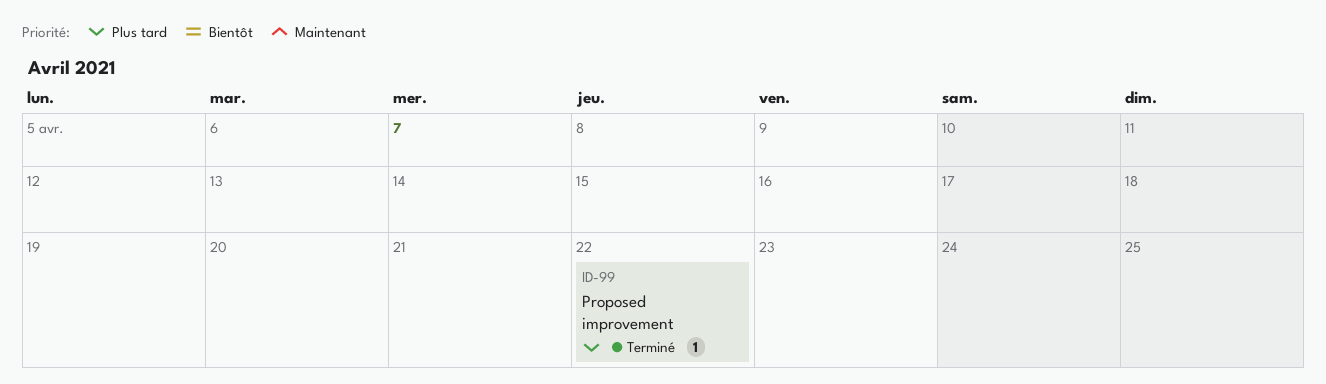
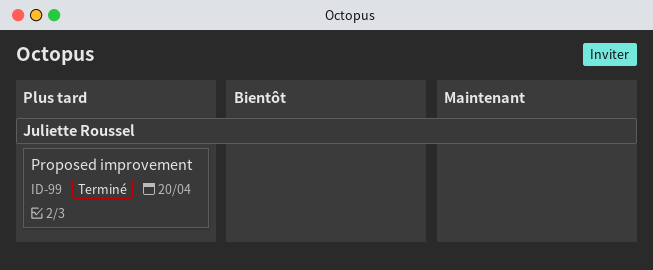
ID-99, due: Apr 22 -> Apr 20

